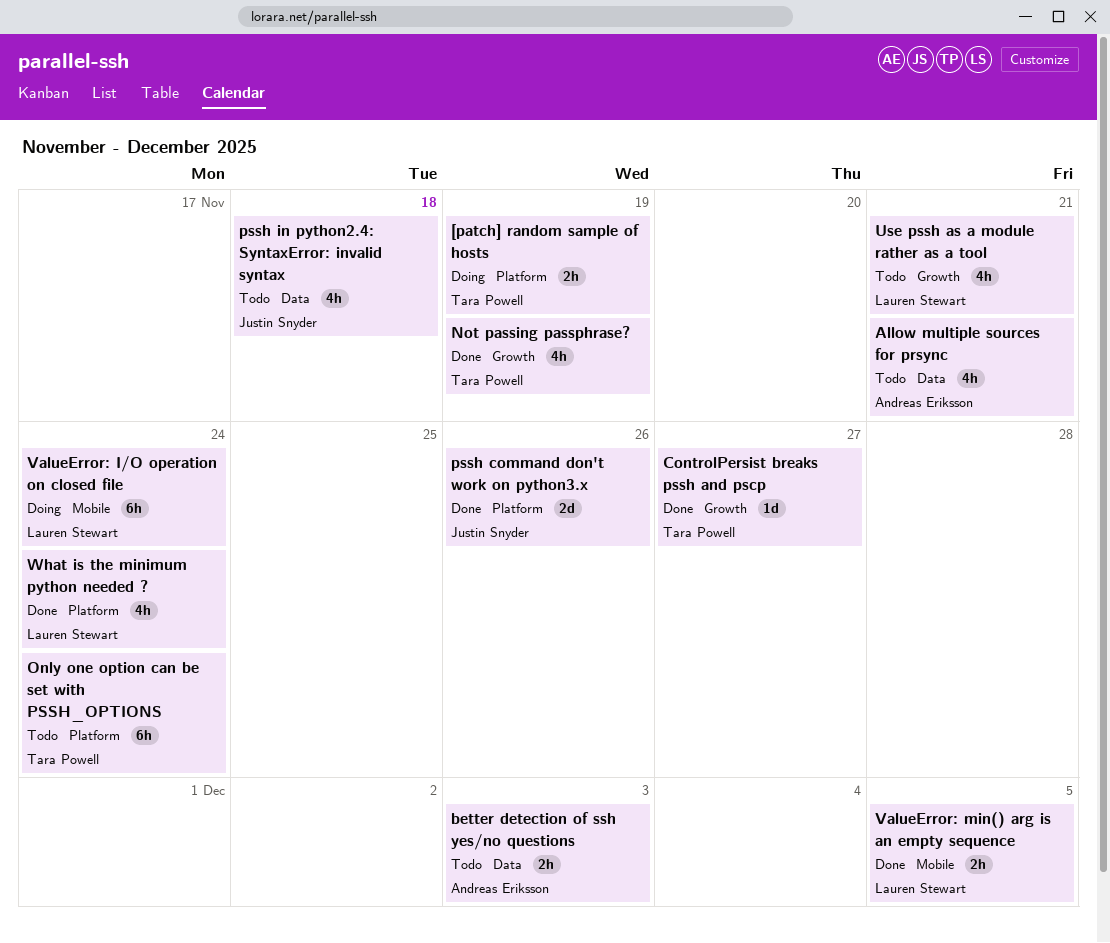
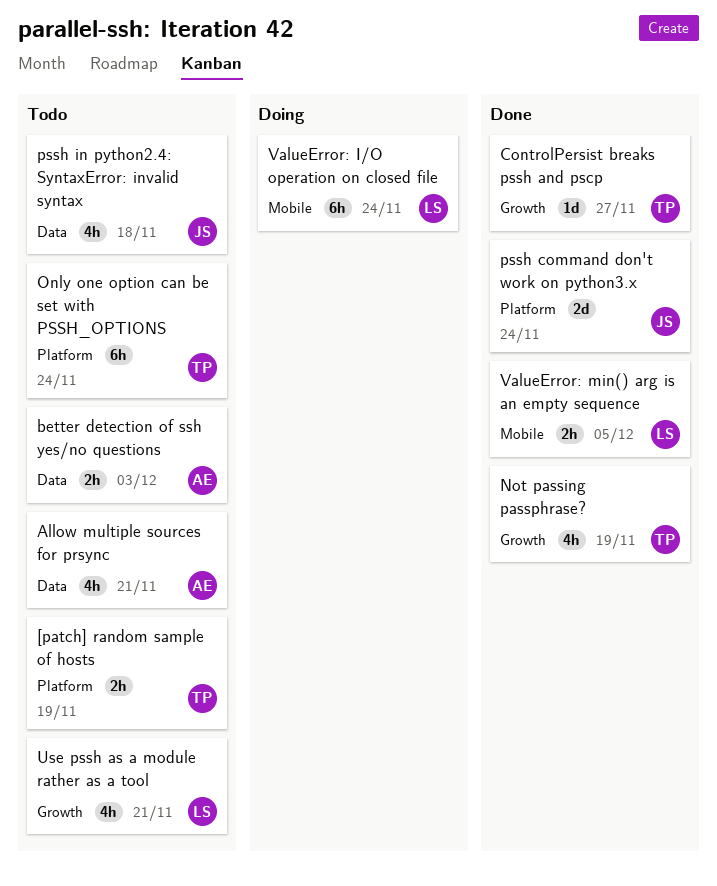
[patch] random sample of hosts, status: Doing -> Todo
pssh command don't work on python3.x, due: Nov 26 -> Nov 24
What is the minimum python needed ?: present -> none

